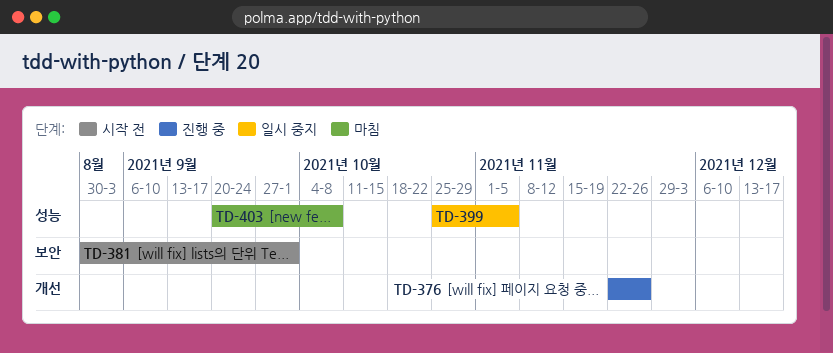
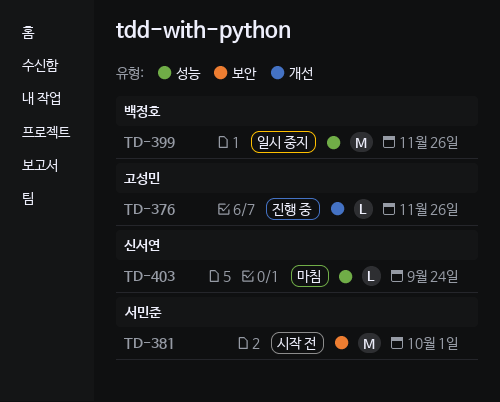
TD-399, due: Nov 5 -> Nov 26
TD-403, due: Oct 8 -> Sep 24

